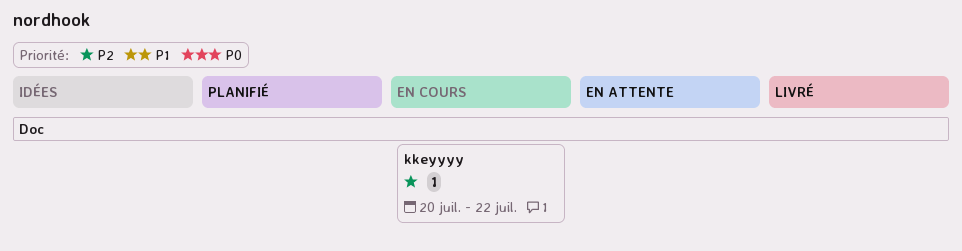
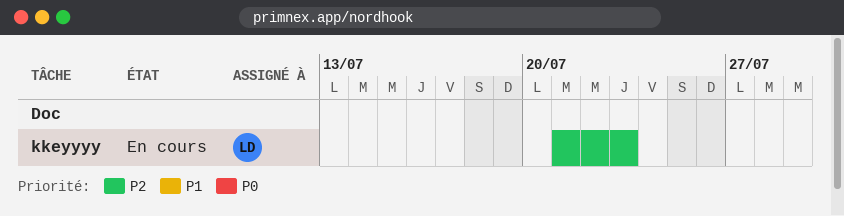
kkeyyyy, start: Jul 20 -> Jul 21
kkeyyyy, due: Jul 22 -> Jul 23

